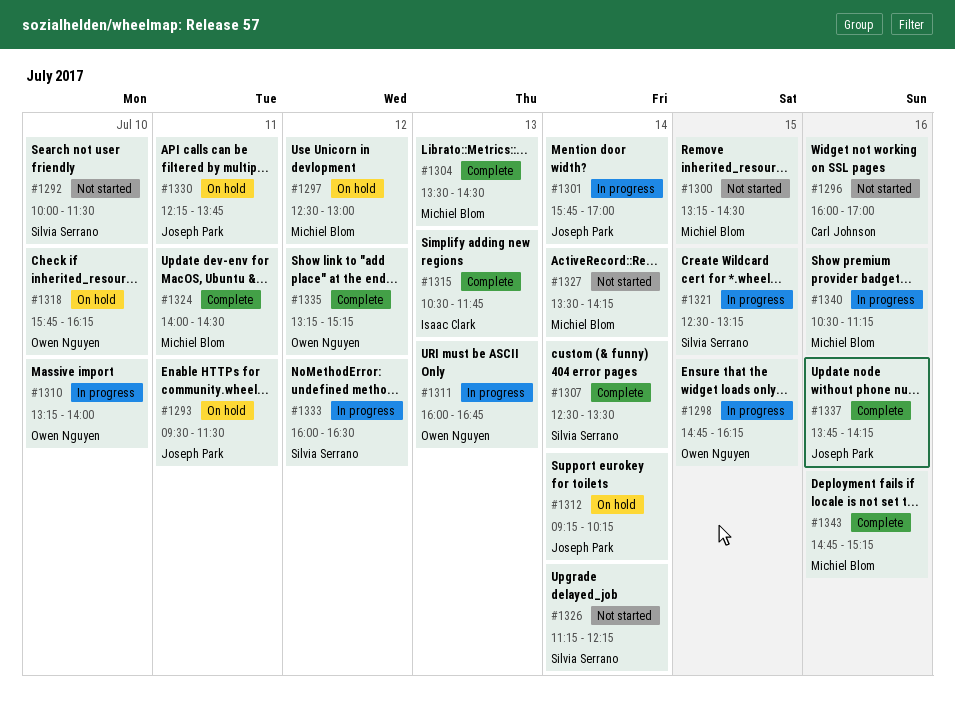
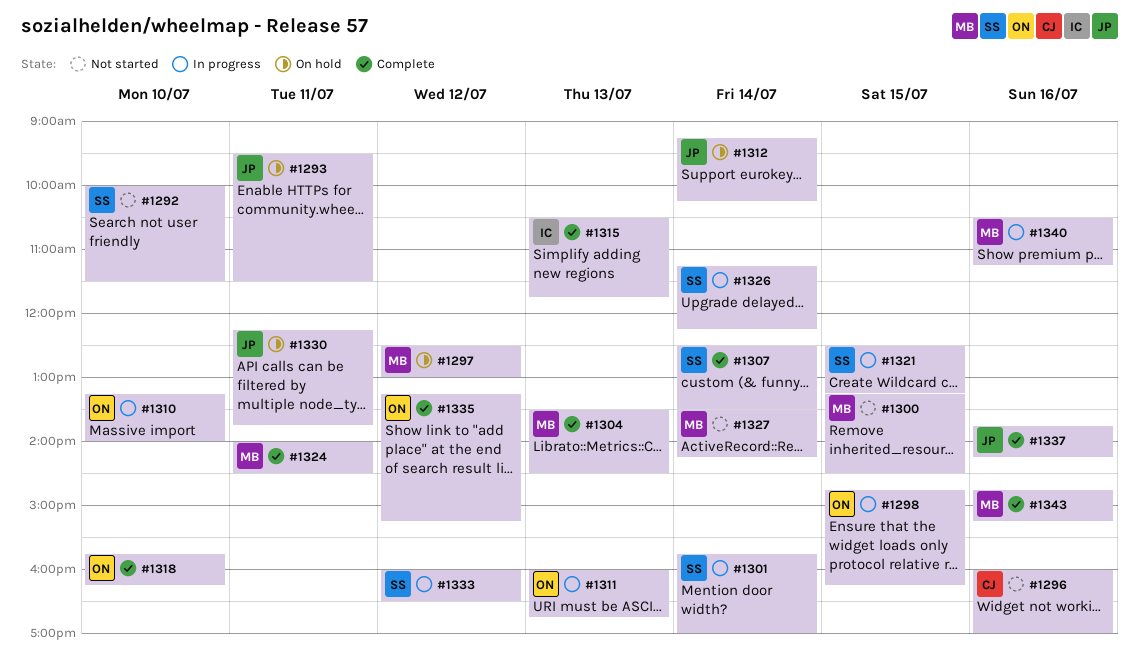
#1301, owner: Joseph Park -> Silvia Serrano
#1318, status: On hold -> Complete
#1326, status: Not started -> In progress

